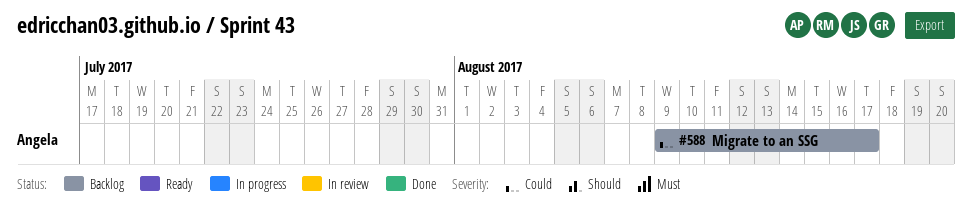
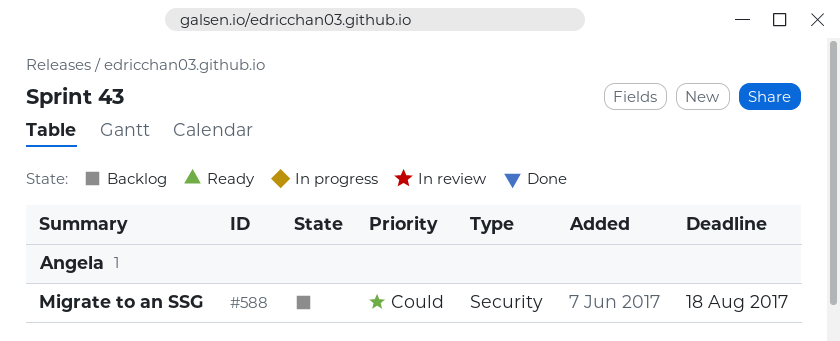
#588, due: Aug 17 -> Aug 18

